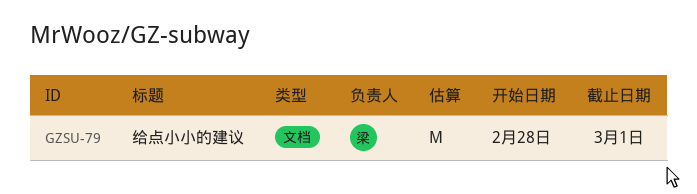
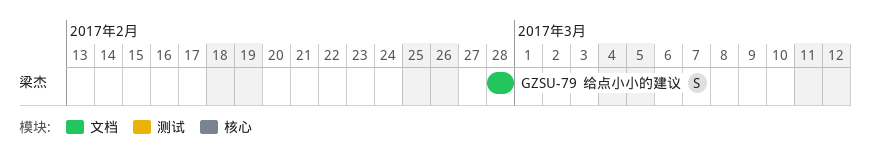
GZSU-79, estimate: M -> S
GZSU-79, due: Mar 1 -> Feb 28

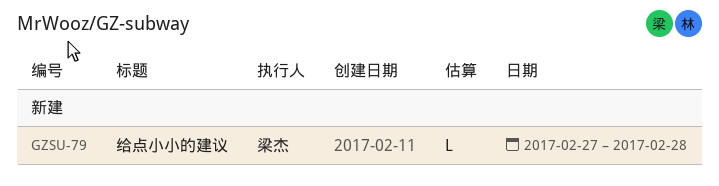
GZSU-79, estimate: S -> L
GZSU-79, start: Feb 28 -> Feb 27

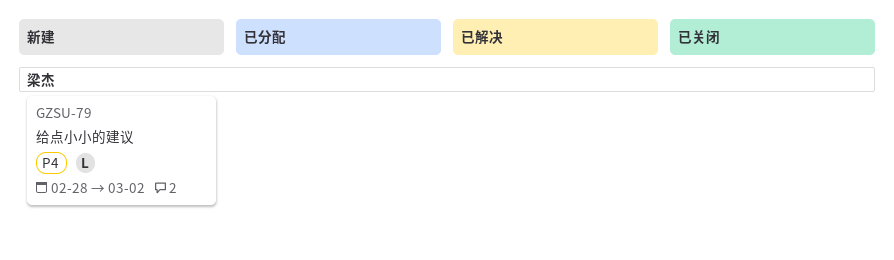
GZSU-79, start: Feb 27 -> Feb 28
GZSU-79, due: Feb 28 -> Mar 2

